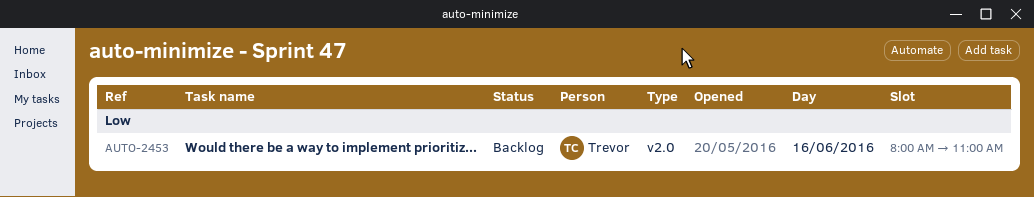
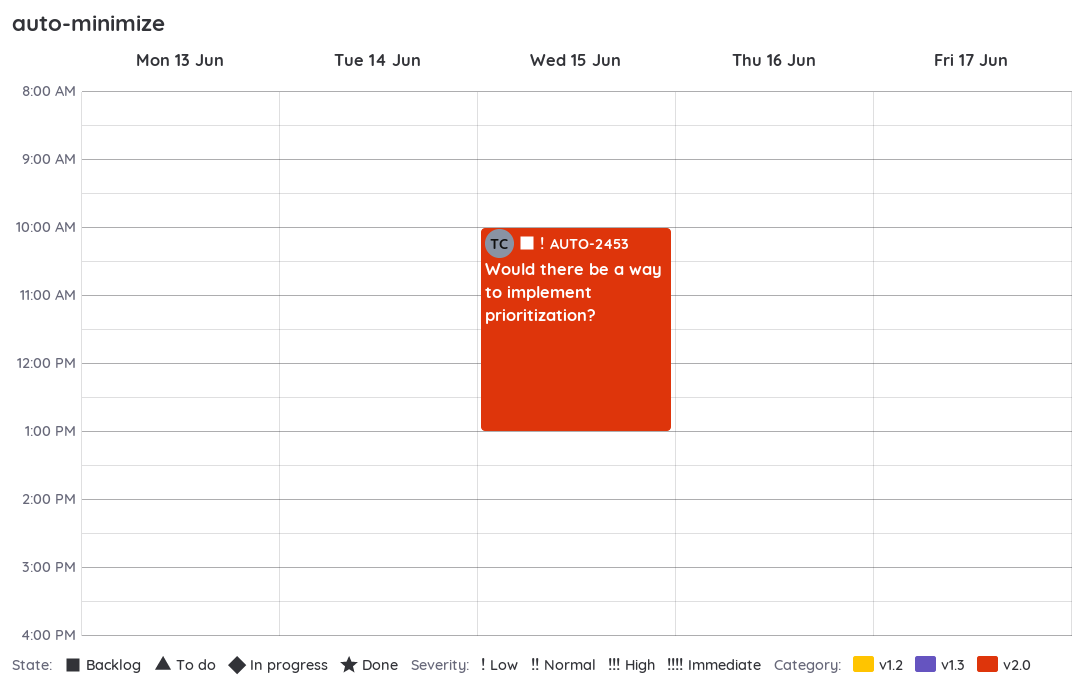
AUTO-2453, day: Jun 16 -> Jun 15
AUTO-2453, begins: 08:00 -> 10:00
AUTO-2453, ends: 11:00 -> 13:00

